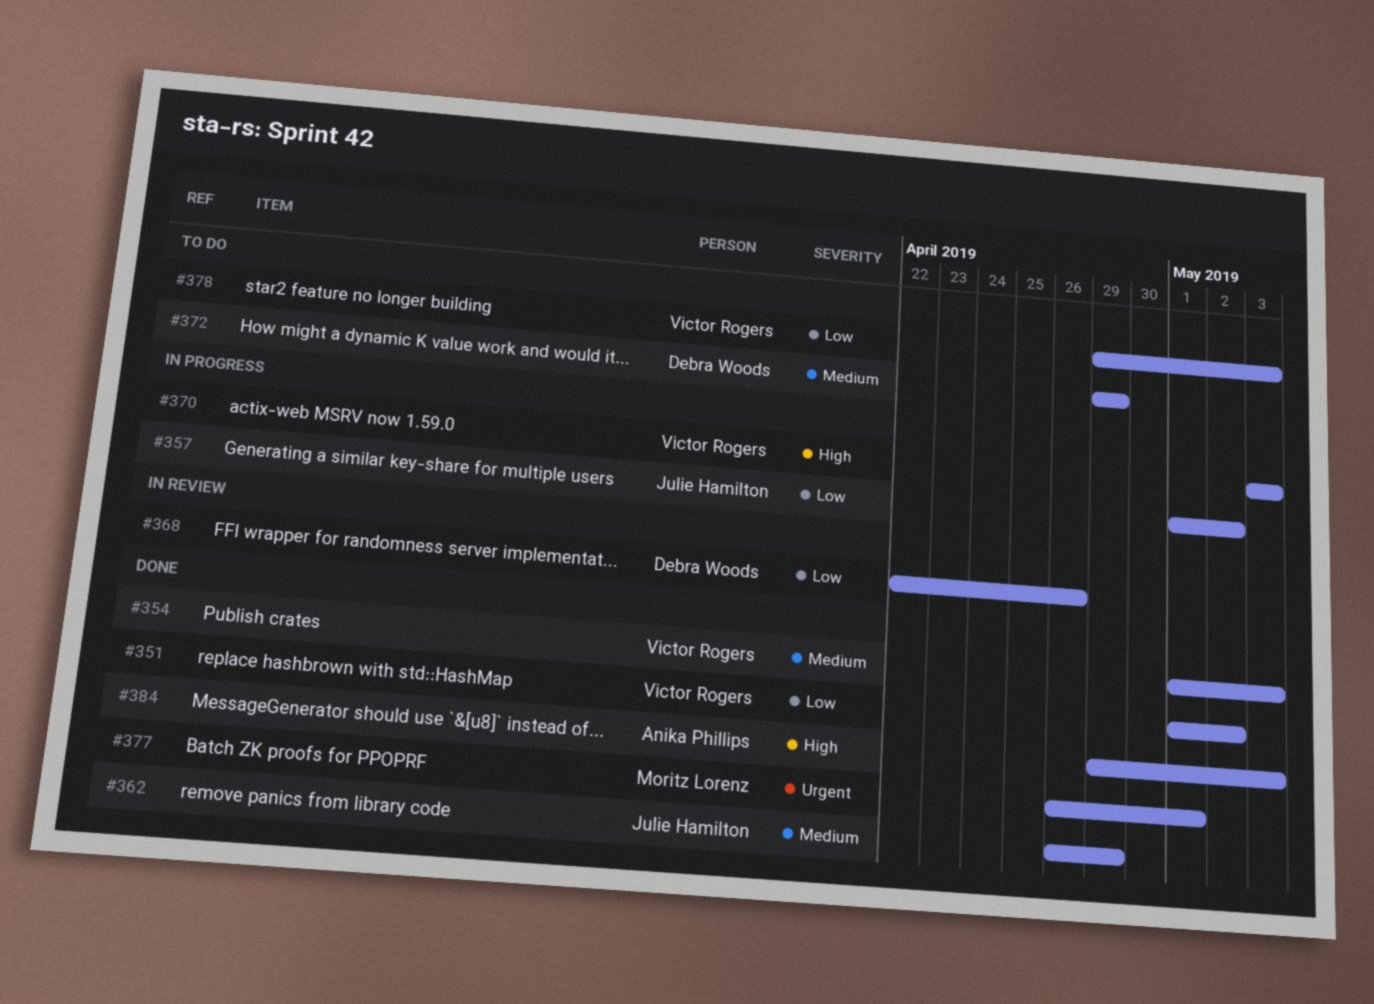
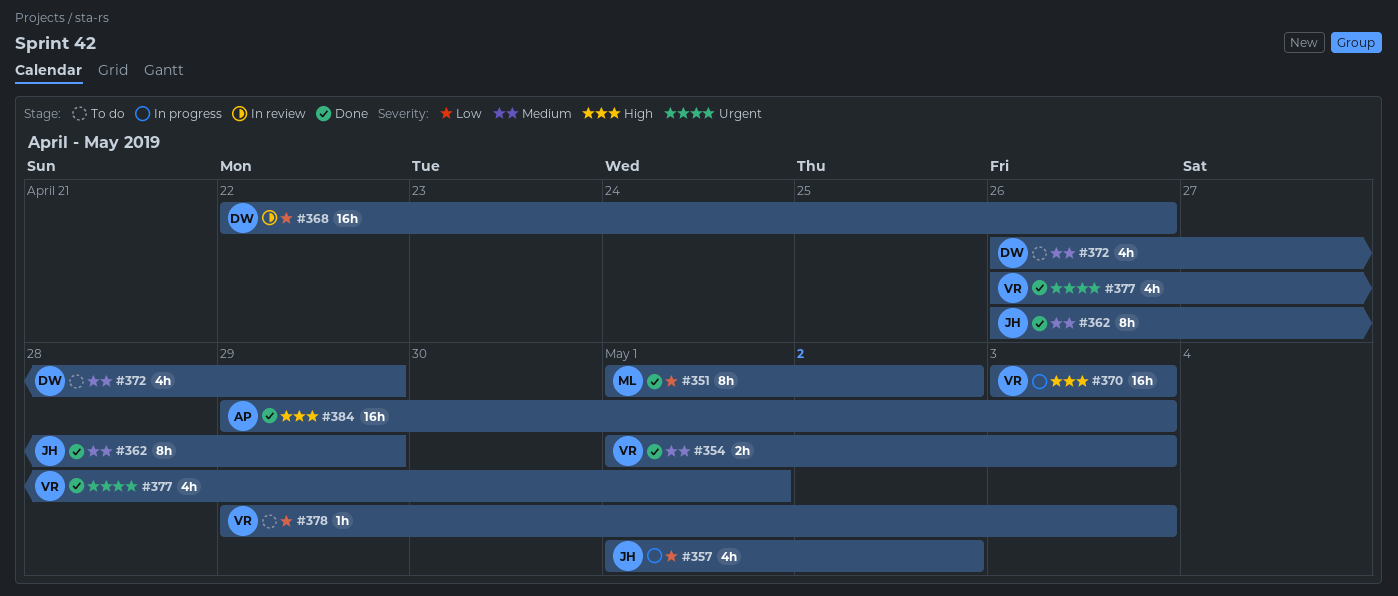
#351, owner: Victor Rogers -> Moritz Lorenz
#372, start: Apr 29 -> Apr 26
#377, owner: Moritz Lorenz -> Victor Rogers

